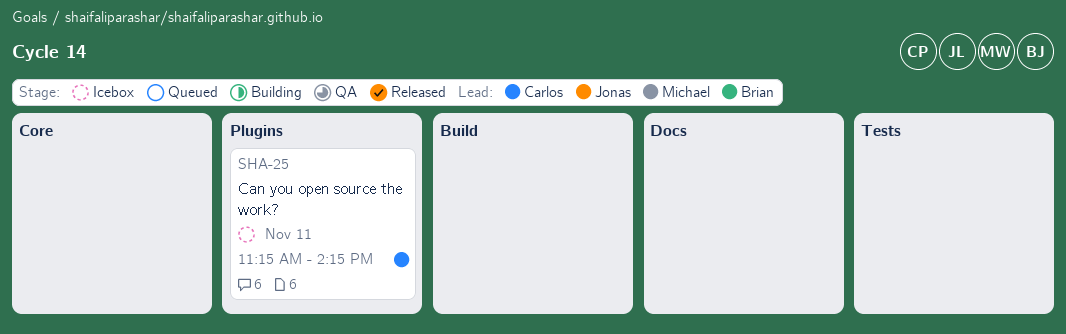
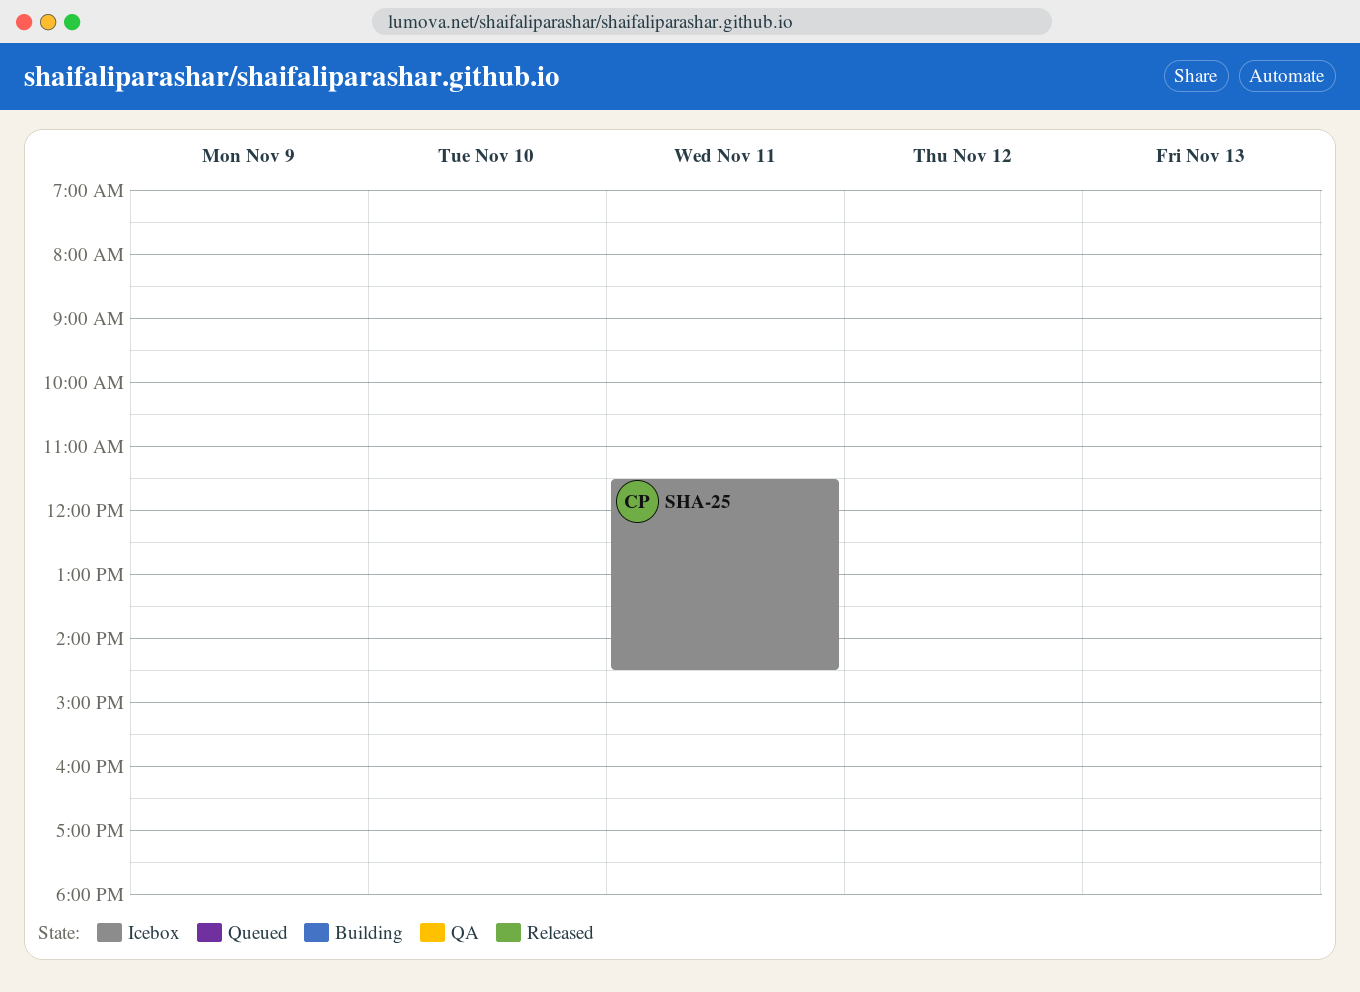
SHA-25, begins: 11:15 -> 11:30
SHA-25, ends: 14:15 -> 14:30

